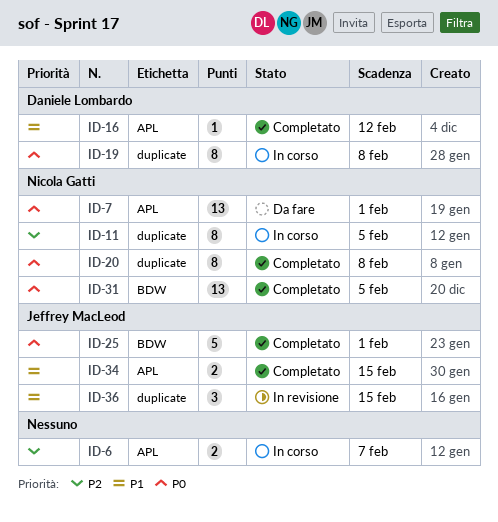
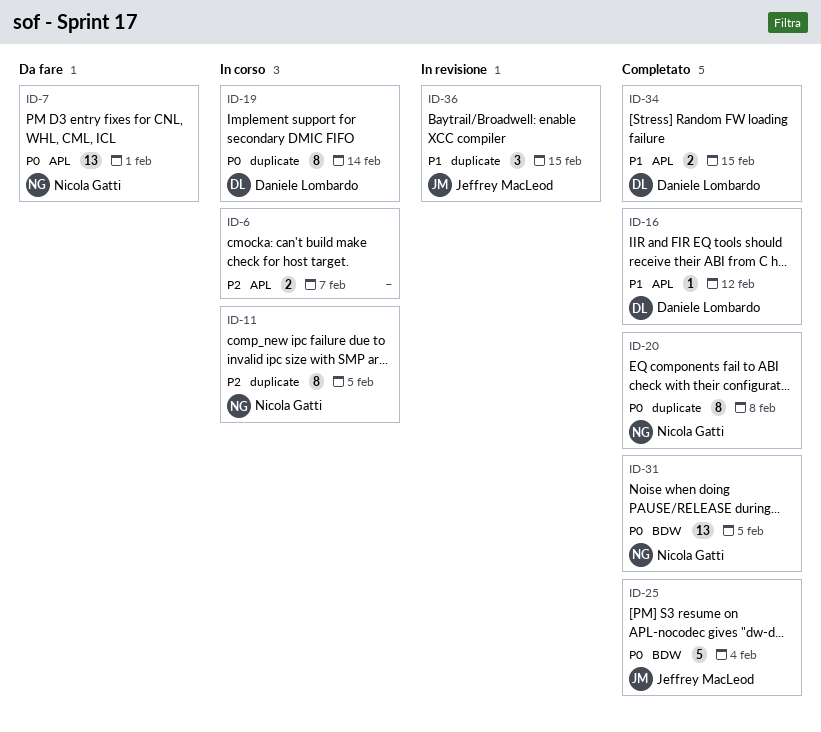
ID-19, due: Feb 8 -> Feb 14
ID-25, due: Feb 1 -> Feb 4
ID-34, owner: Jeffrey MacLeod -> Daniele Lombardo

